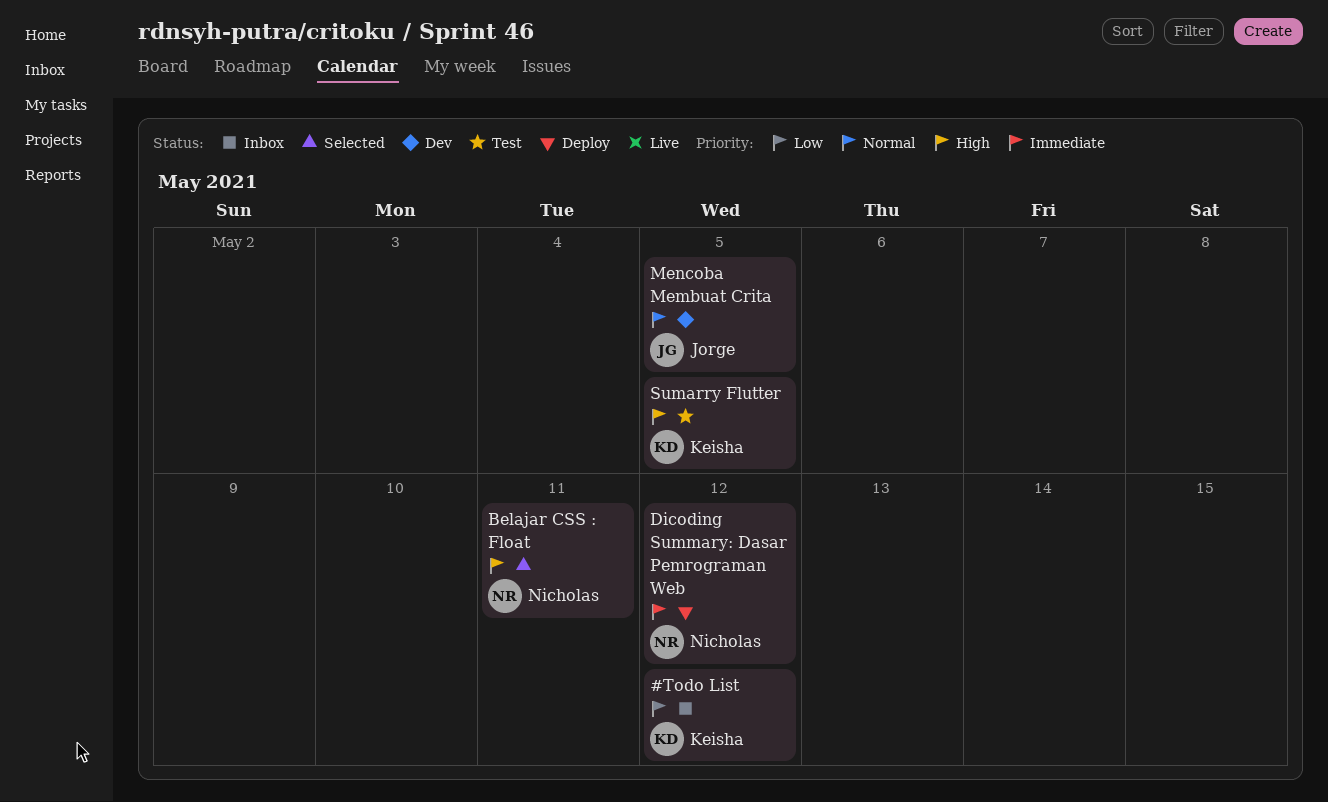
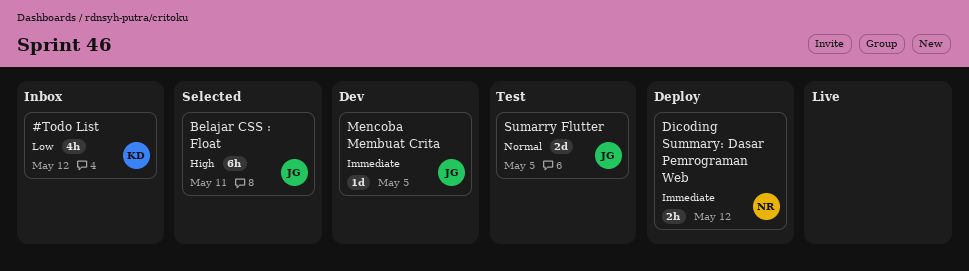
Belajar CSS : Float, owner: Nicholas -> Jorge
Mencoba Membuat Crita, priority: Normal -> Immediate
Sumarry Flutter, owner: Keisha -> Jorge
Sumarry Flutter, priority: High -> Normal

